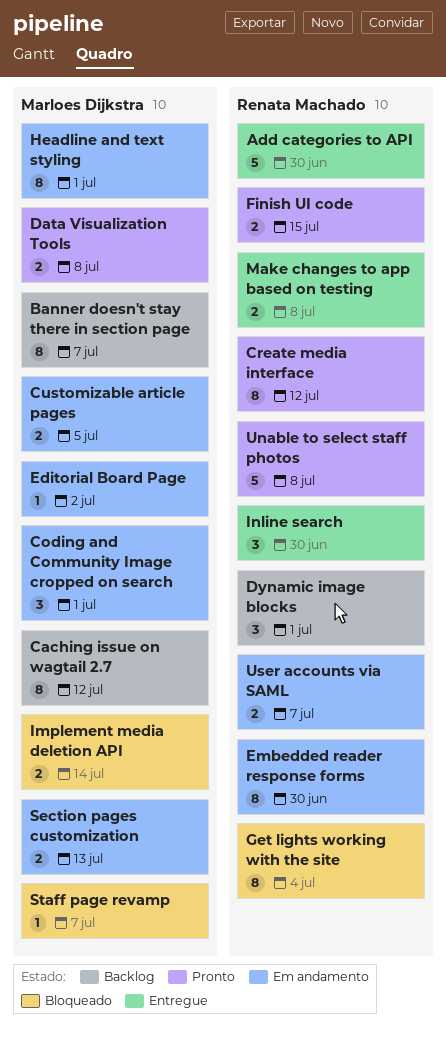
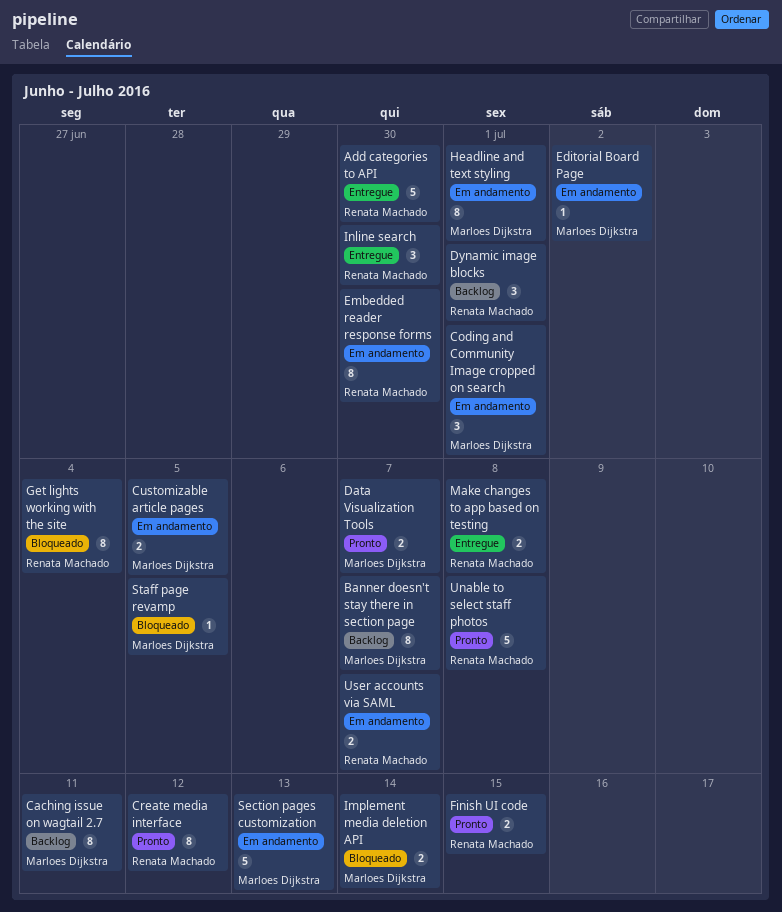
Caching issue on wagtail 2.7, due: Jul 12 -> Jul 11
Data Visualization Tools, due: Jul 8 -> Jul 7
Section pages customization, estimate: 2 -> 5
Staff page revamp, due: Jul 7 -> Jul 5

